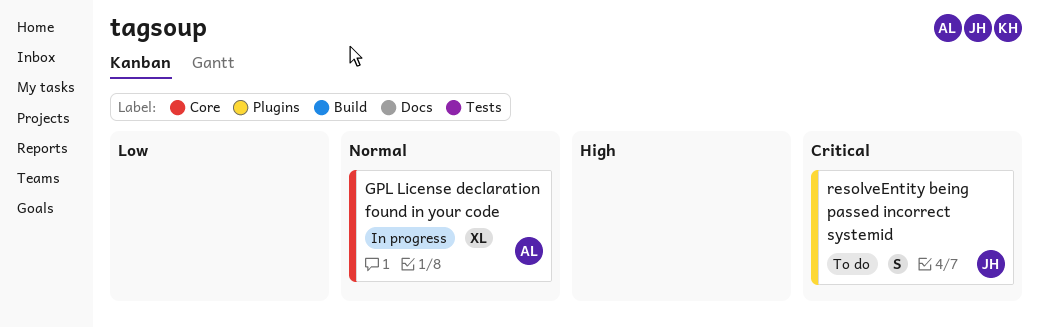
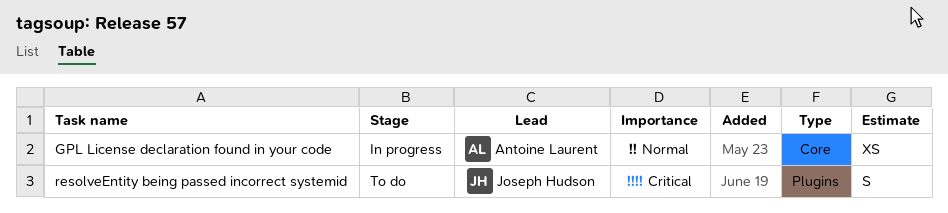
GPL License declaration found in your code, estimate: XL -> XS

